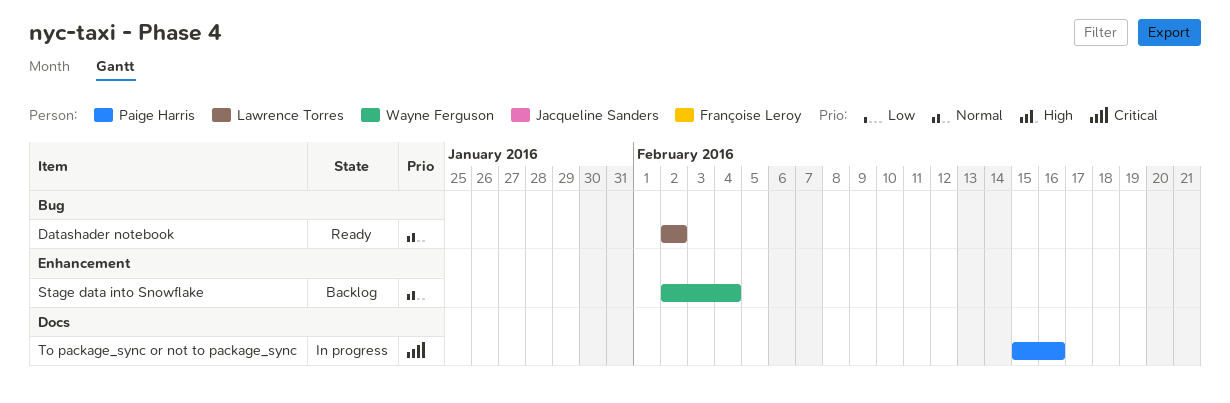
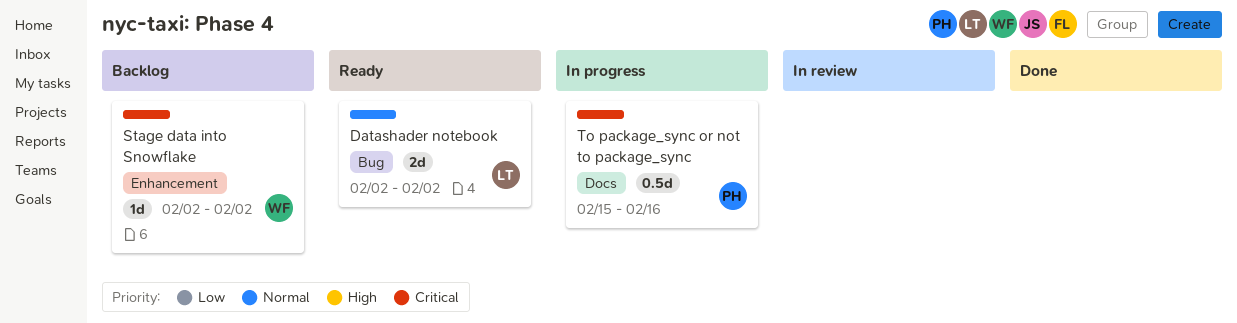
Stage data into Snowflake, priority: Normal -> Critical
Stage data into Snowflake, due: Feb 4 -> Feb 2

